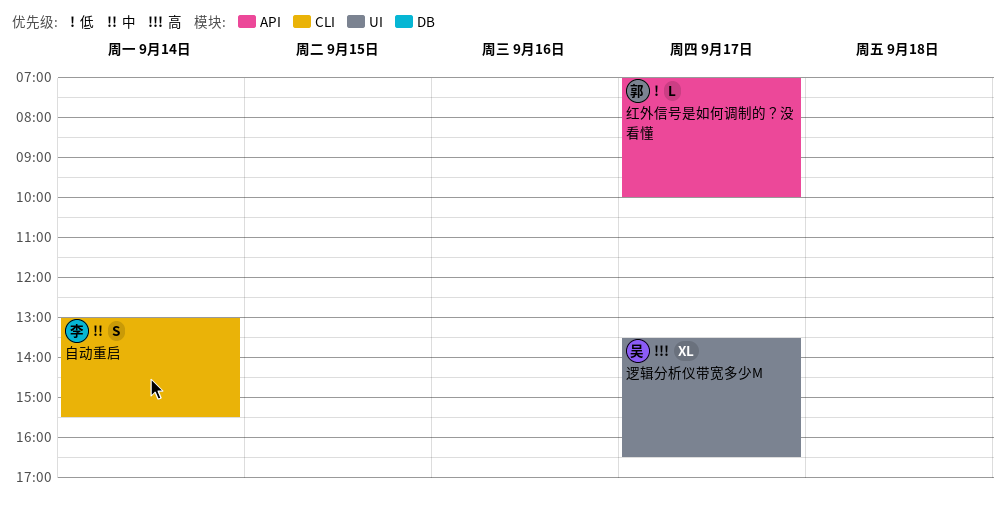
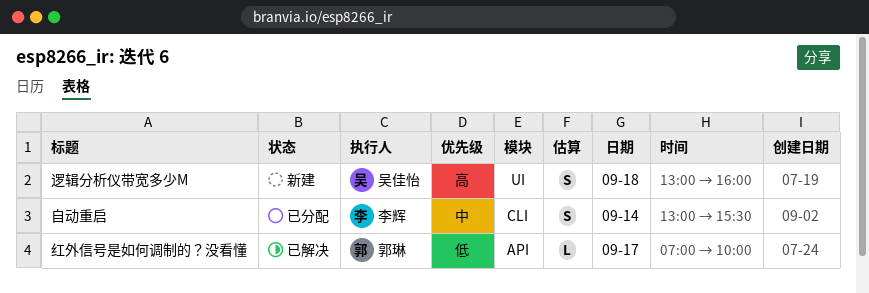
逻辑分析仪带宽多少M, estimate: XL -> S
逻辑分析仪带宽多少M, day: Sep 17 -> Sep 18
逻辑分析仪带宽多少M, begins: 13:30 -> 13:00
逻辑分析仪带宽多少M, ends: 16:30 -> 16:00

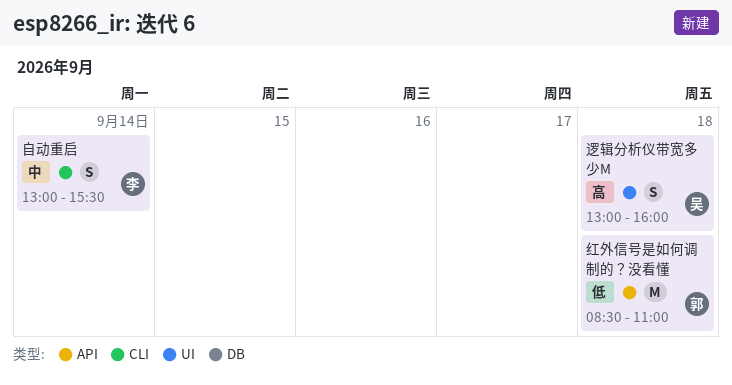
红外信号是如何调制的？没看懂, estimate: L -> M
红外信号是如何调制的？没看懂, day: Sep 17 -> Sep 18
红外信号是如何调制的？没看懂, begins: 07:00 -> 08:30
红外信号是如何调制的？没看懂, ends: 10:00 -> 11:00

